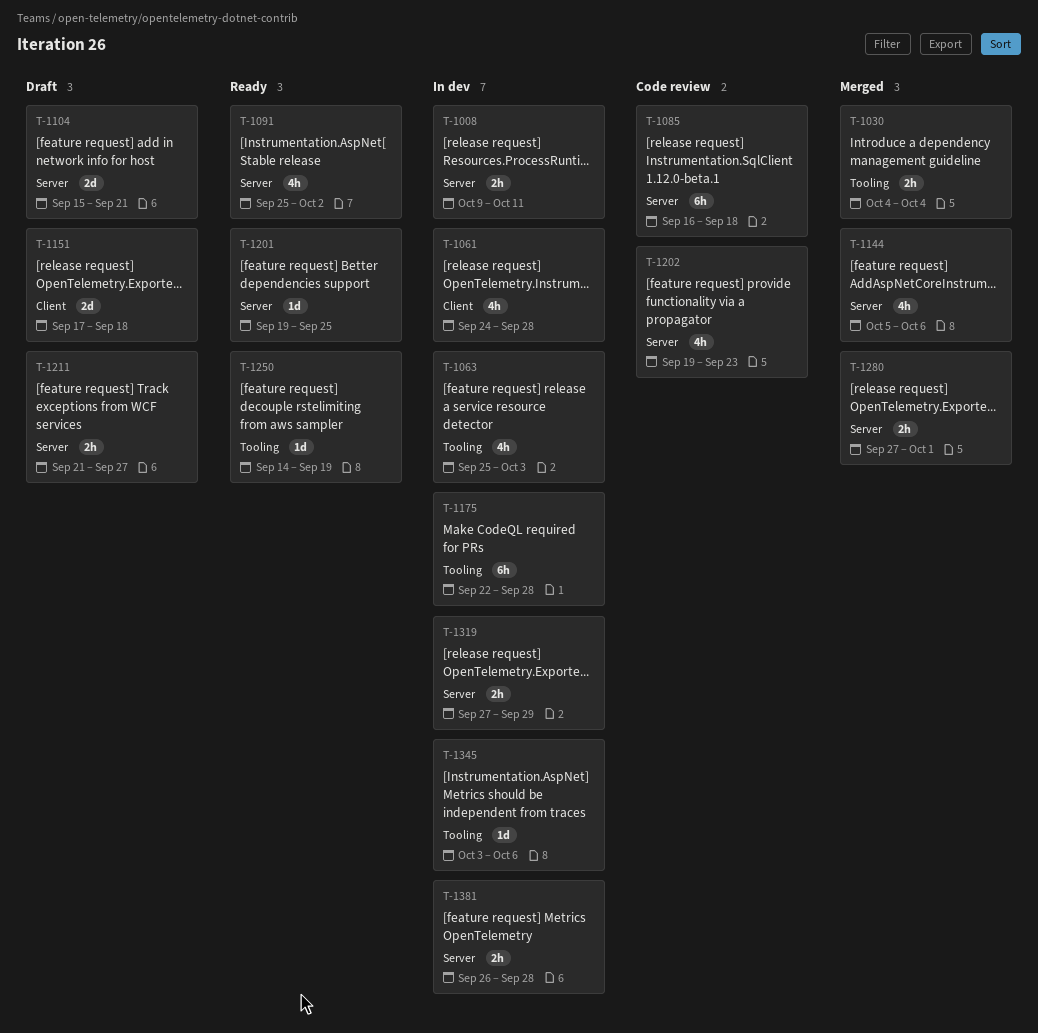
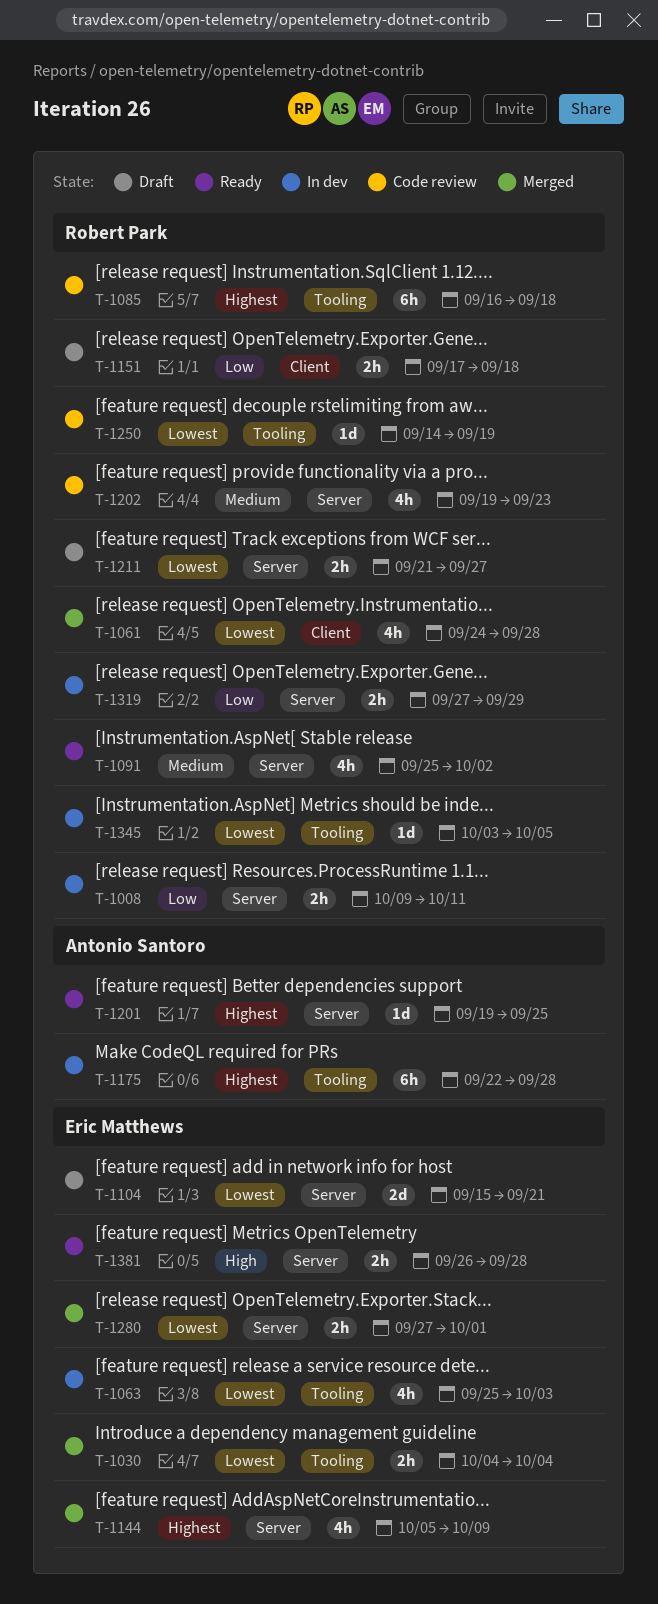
T-1061, status: In dev -> Merged
T-1085, label: Server -> Tooling
T-1144, due: Oct 6 -> Oct 9
T-1151, estimate: 2d -> 2h
T-1250, status: Ready -> Code review
T-1345, due: Oct 6 -> Oct 5
T-1381, status: In dev -> Ready

